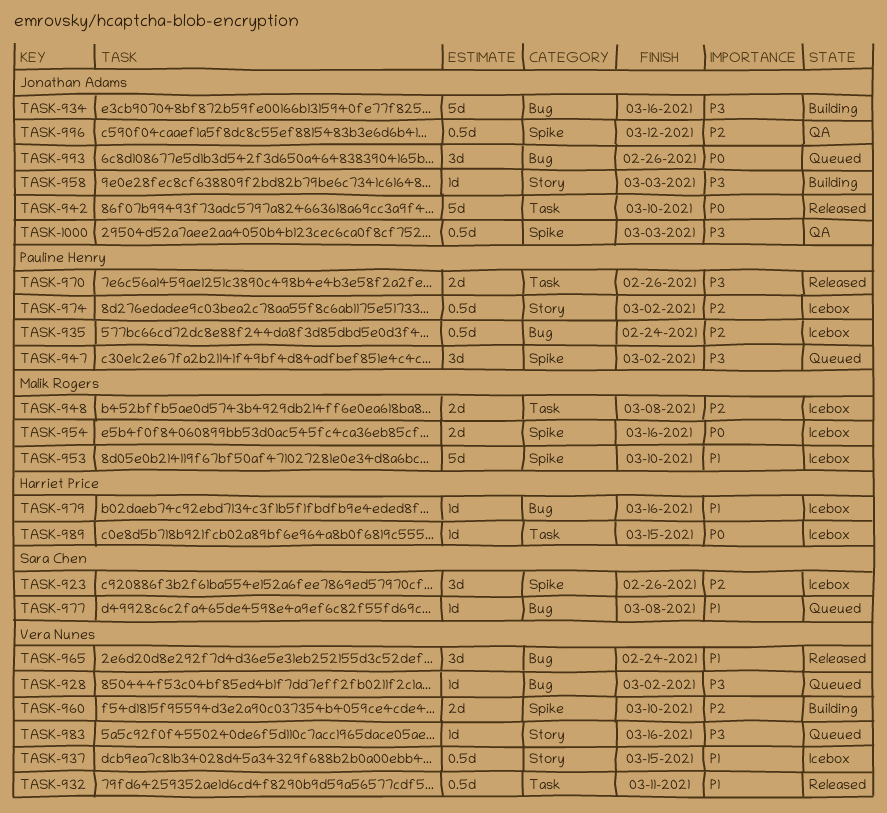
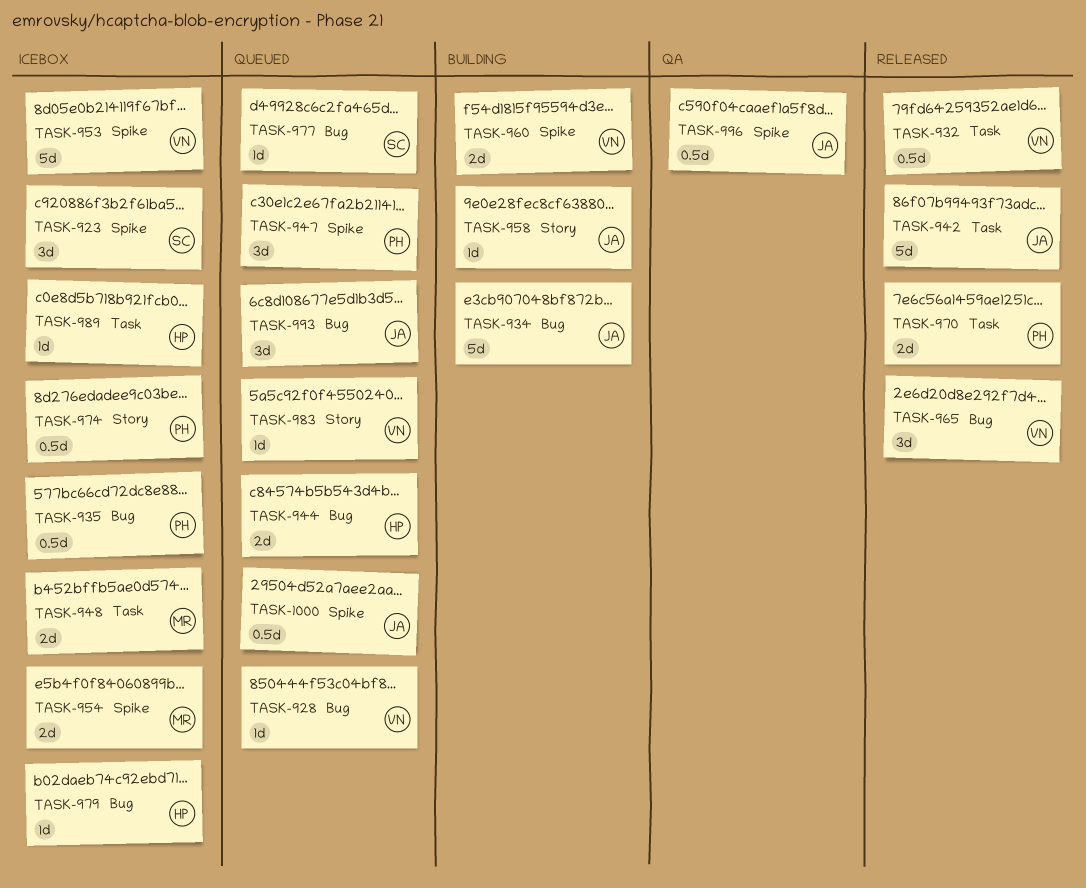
TASK-937: present -> none
TASK-944: none -> present
TASK-953, owner: Malik Rogers -> Vera Nunes
TASK-1000, status: QA -> Queued

